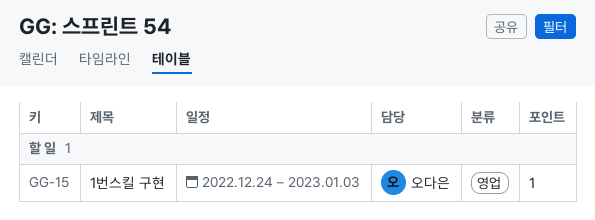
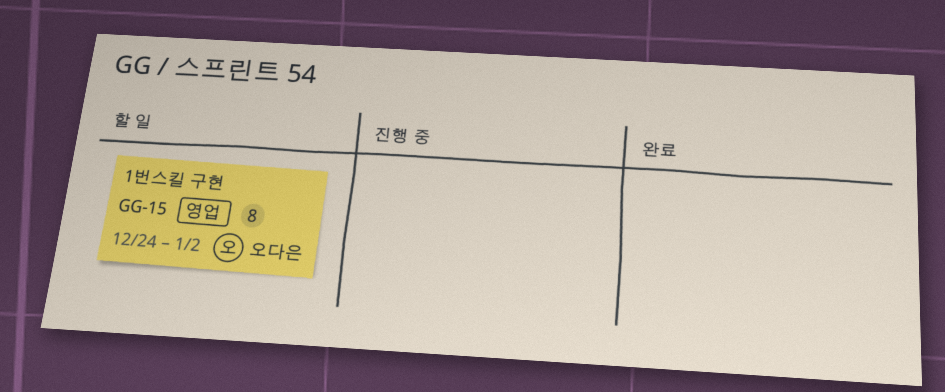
GG-15, estimate: 1 -> 8
GG-15, due: Jan 3 -> Jan 2

